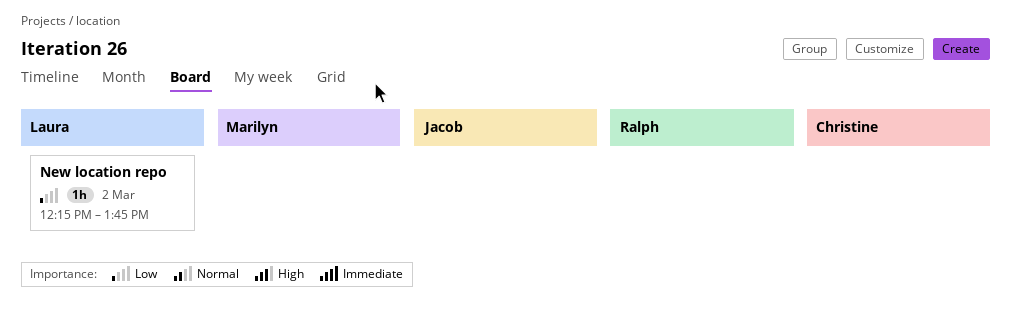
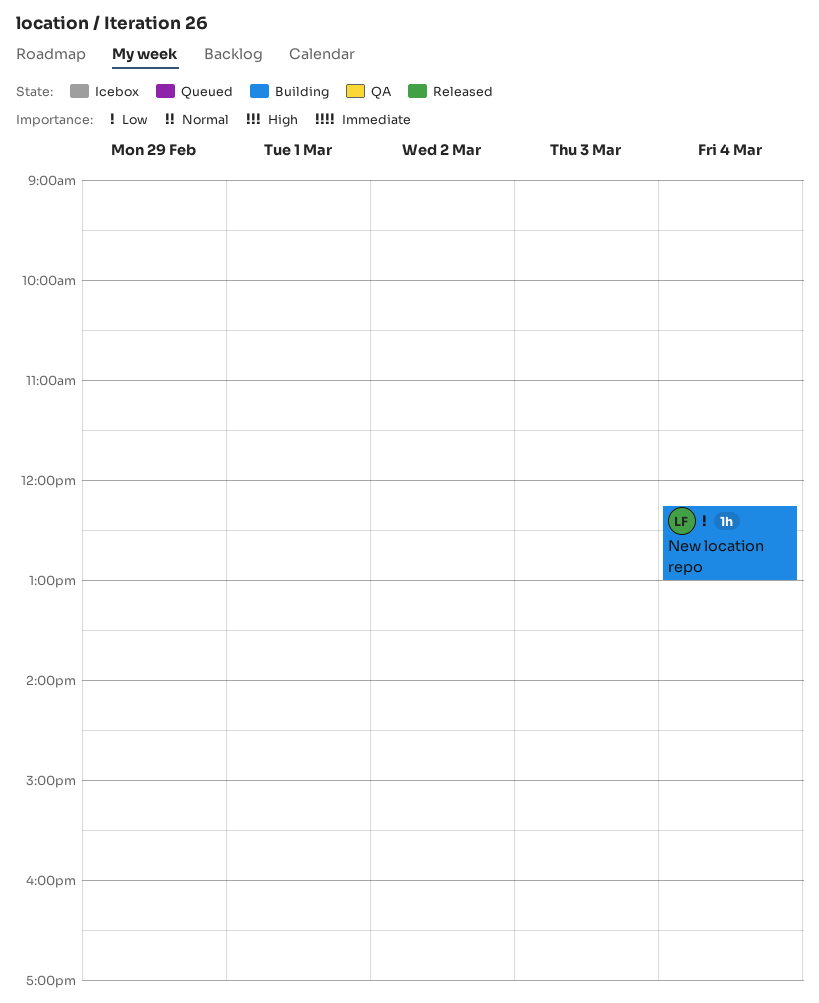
New location repo, day: Mar 2 -> Mar 4
New location repo, ends: 13:45 -> 13:00

